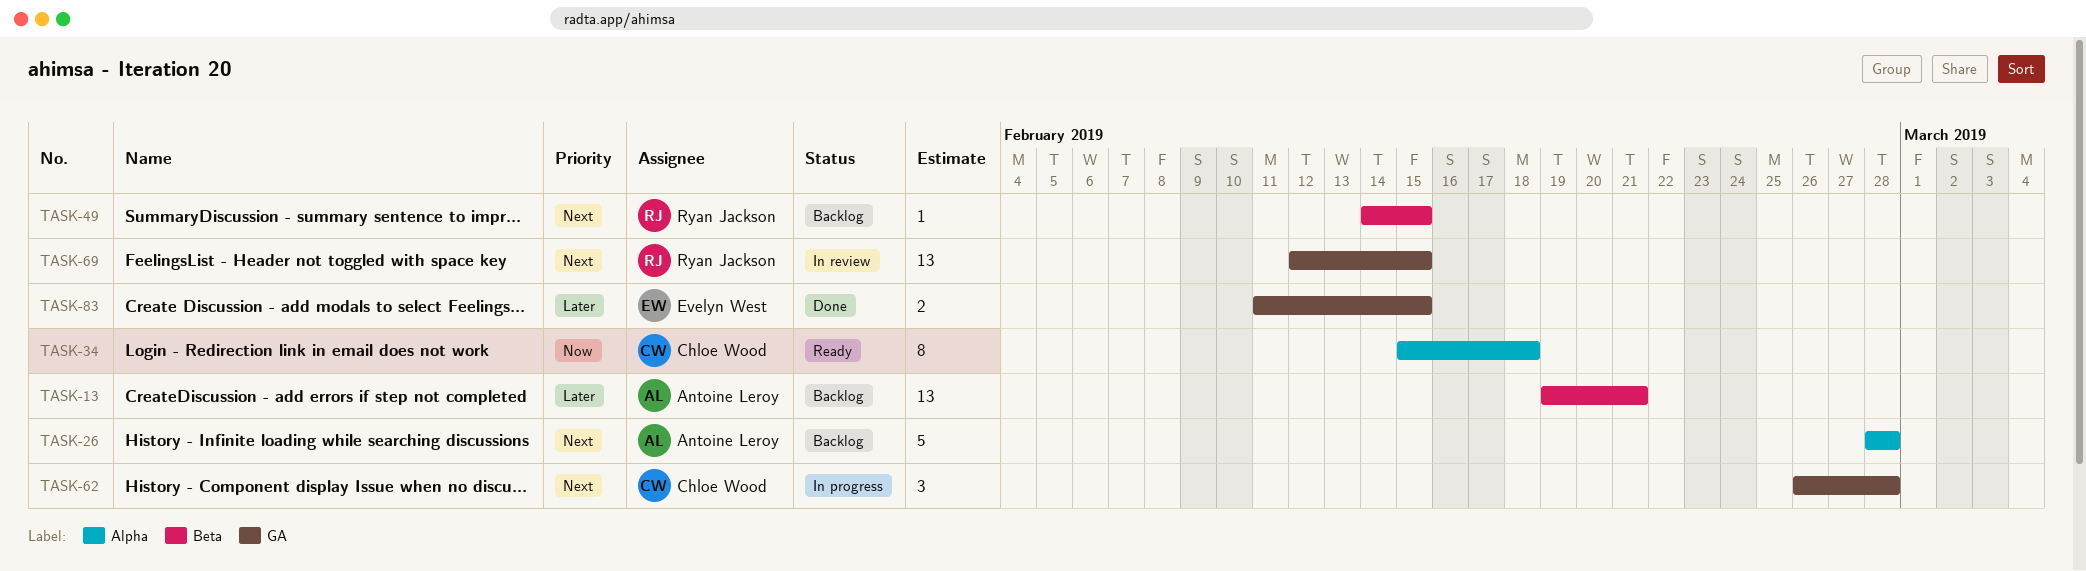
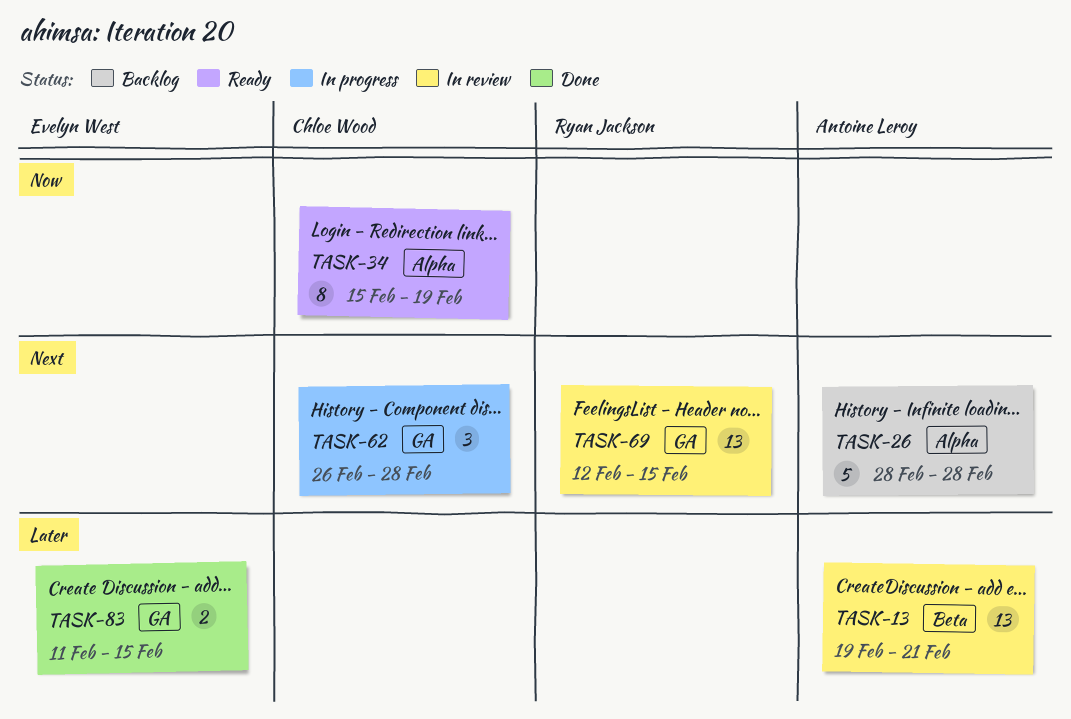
TASK-13, status: Backlog -> In review
TASK-34, due: Feb 18 -> Feb 19
TASK-49: present -> none

